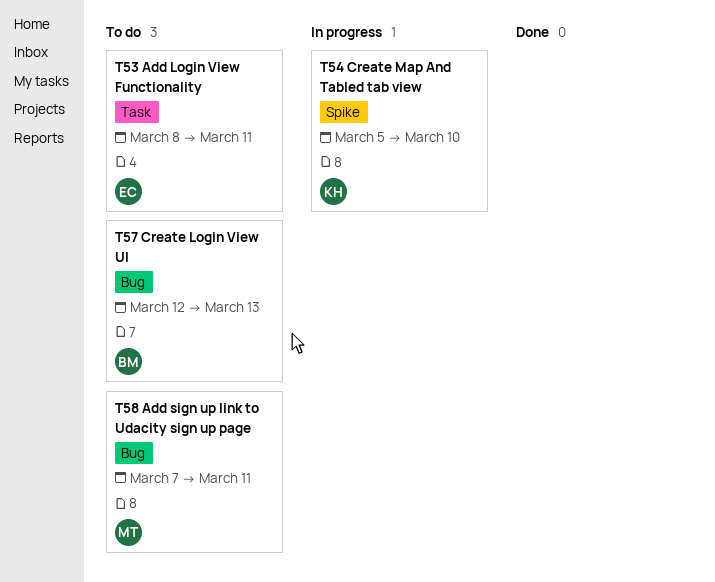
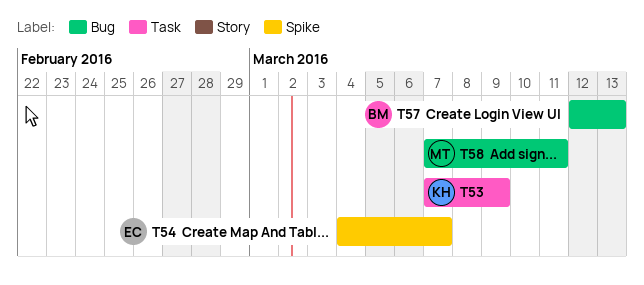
T53, owner: EC -> KH
T53, start: Mar 8 -> Mar 7
T53, due: Mar 11 -> Mar 9
T54, owner: KH -> EC
T54, start: Mar 5 -> Mar 4
T54, due: Mar 10 -> Mar 7

